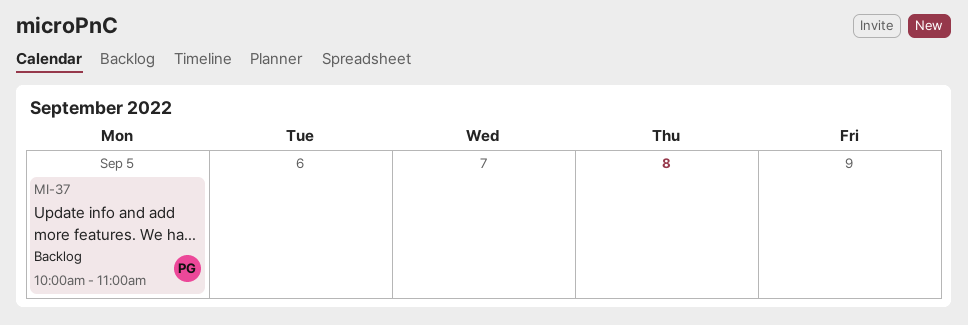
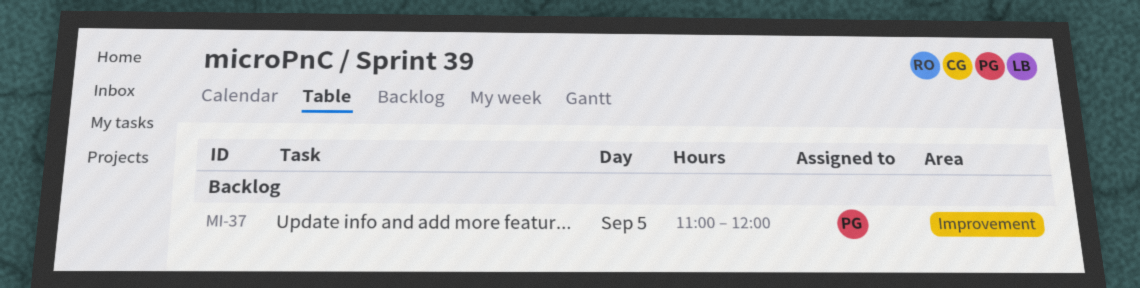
MI-37, begins: 10:00 -> 11:00
MI-37, ends: 11:00 -> 12:00

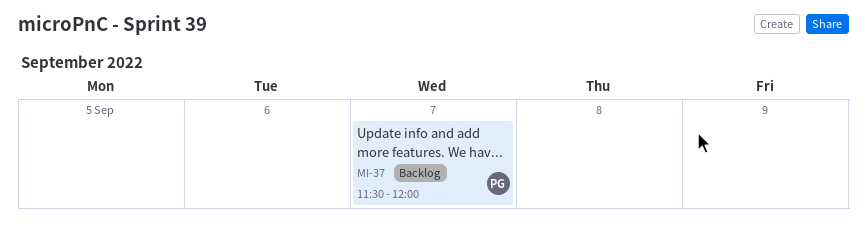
MI-37, day: Sep 5 -> Sep 7
MI-37, begins: 11:00 -> 11:30

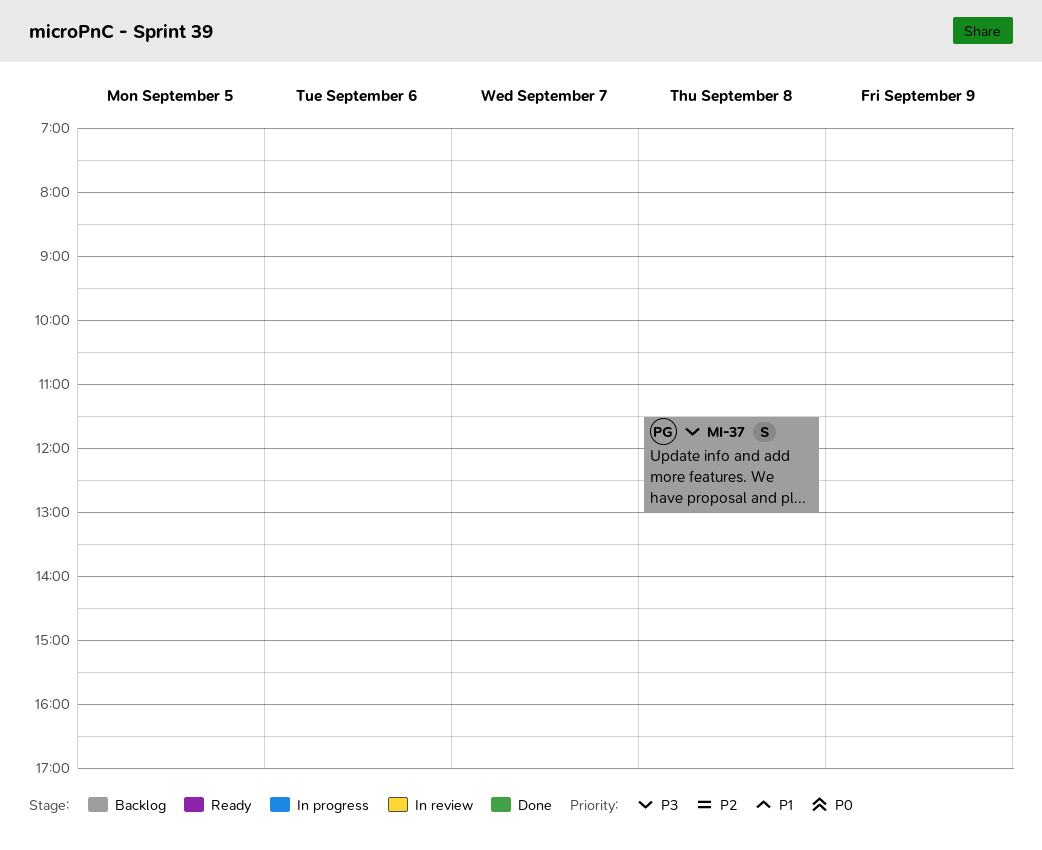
MI-37, day: Sep 7 -> Sep 8
MI-37, ends: 12:00 -> 13:00

